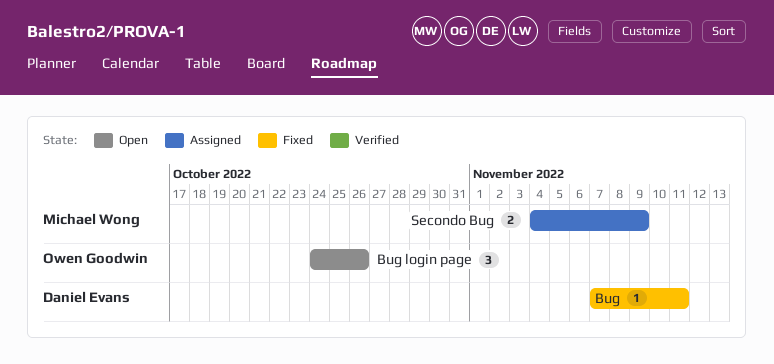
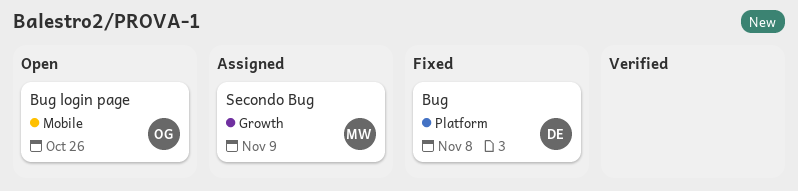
Bug, due: Nov 11 -> Nov 8

